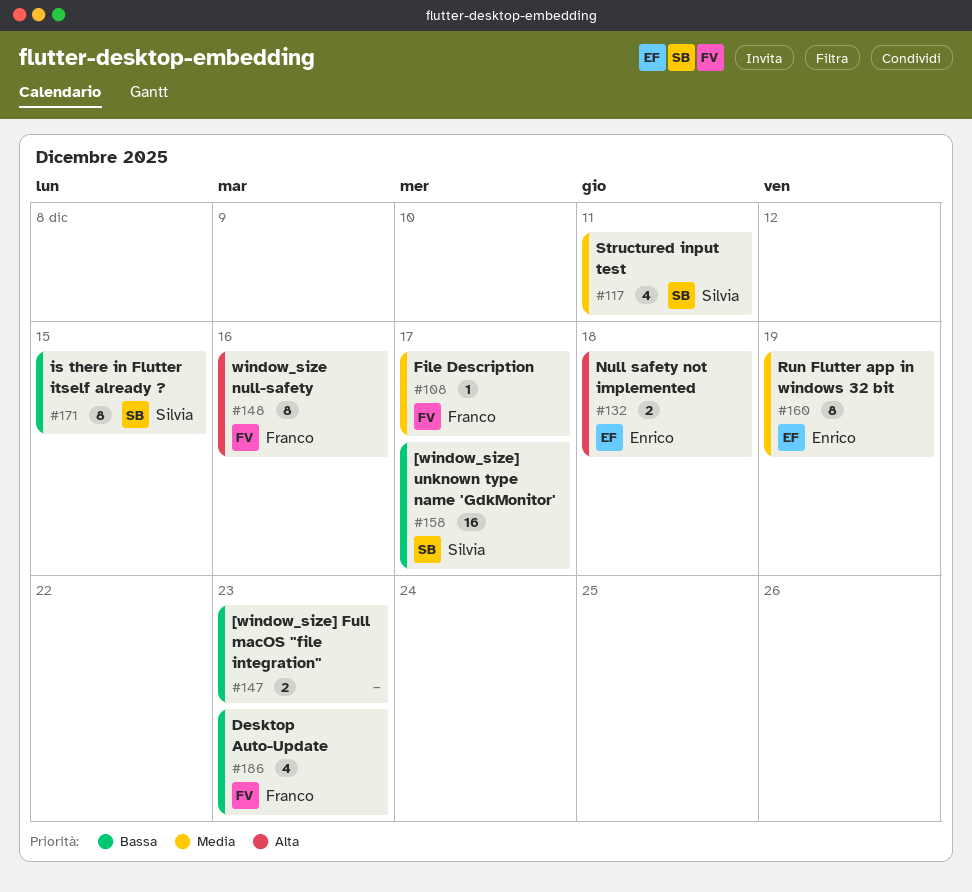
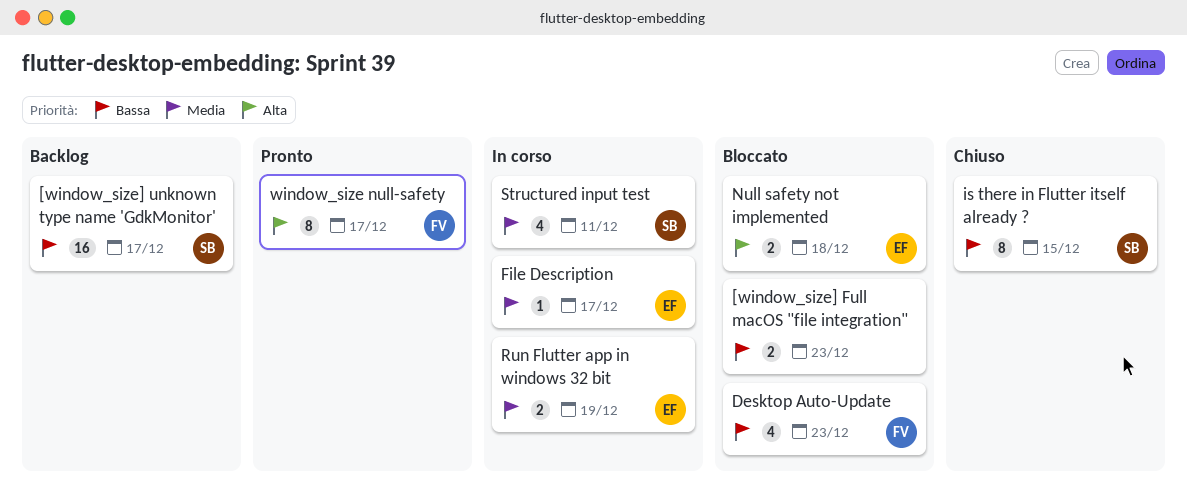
File Description, owner: Franco -> Enrico
Run Flutter app in windows 32 bit, estimate: 8 -> 2
window_size null-safety, due: Dec 16 -> Dec 17

